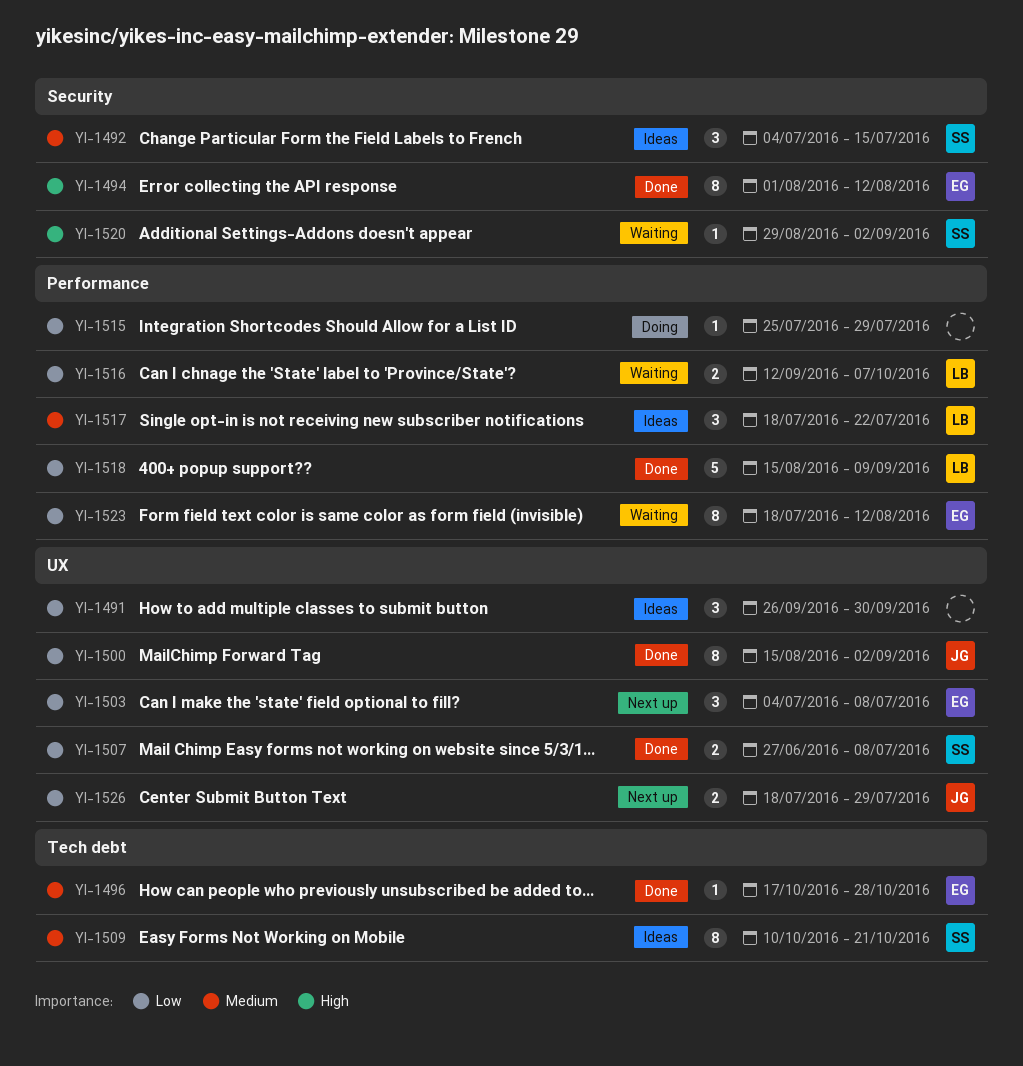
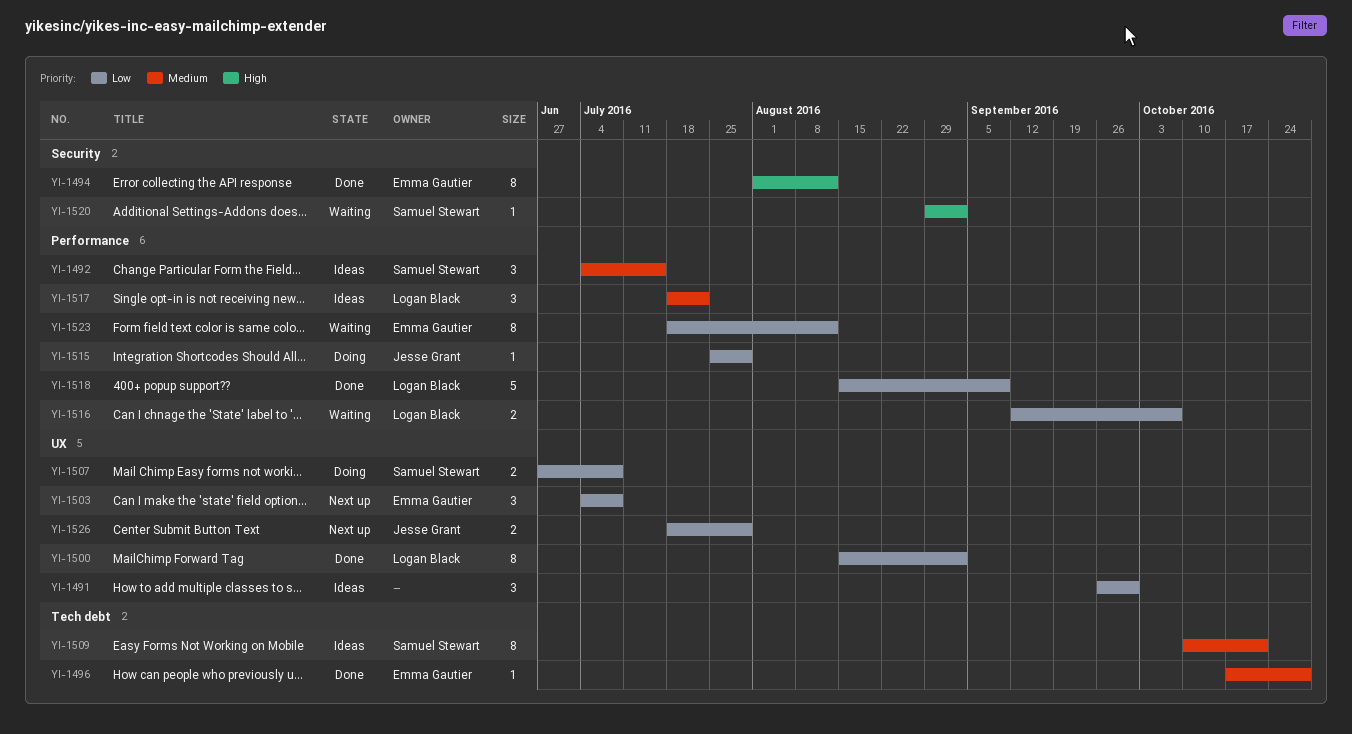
YI-1492, label: Security -> Performance
YI-1500, owner: Jesse Grant -> Logan Black
YI-1507, status: Done -> Doing
YI-1515, owner: none -> Jesse Grant

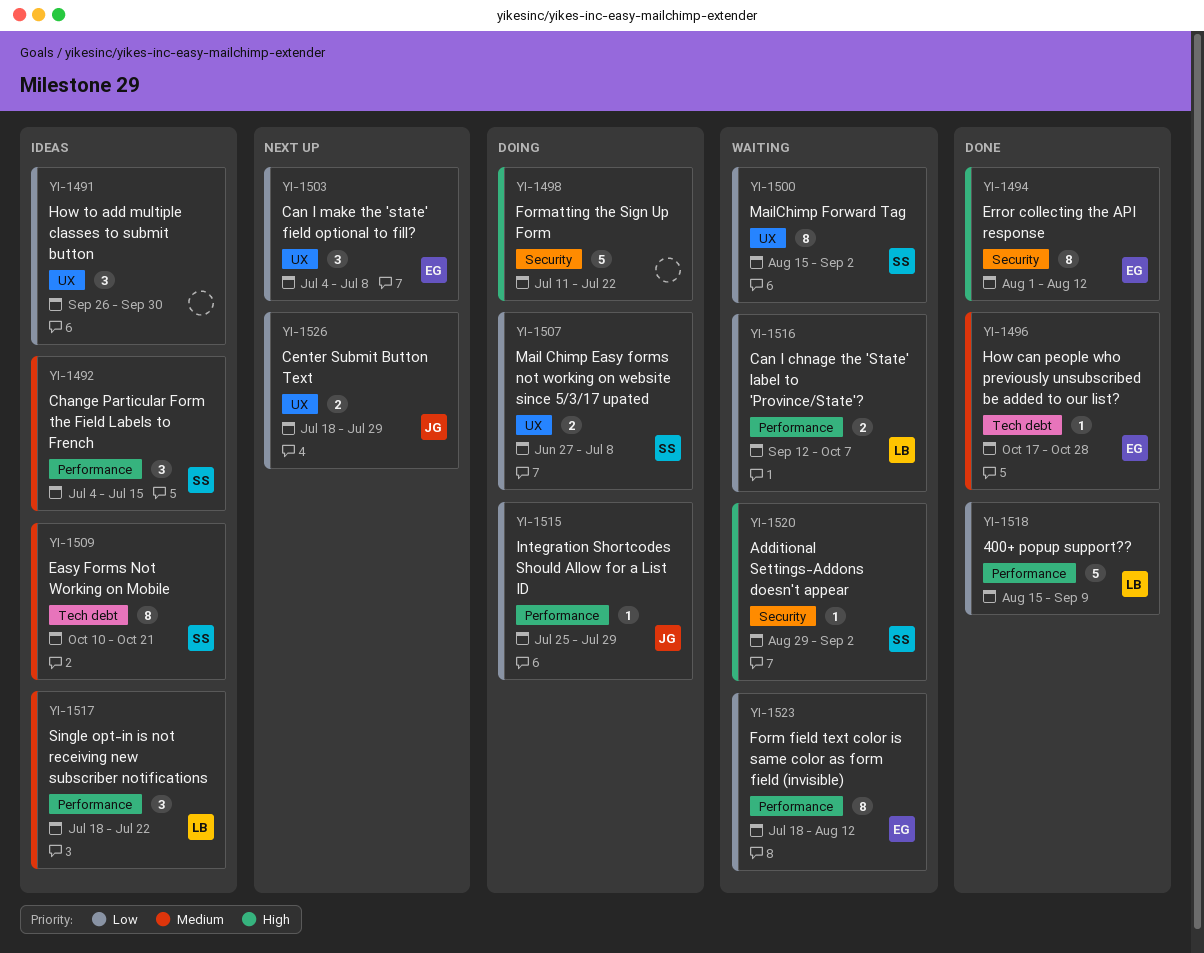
YI-1498: none -> present
YI-1500, status: Done -> Waiting
YI-1500, owner: Logan Black -> Samuel Stewart

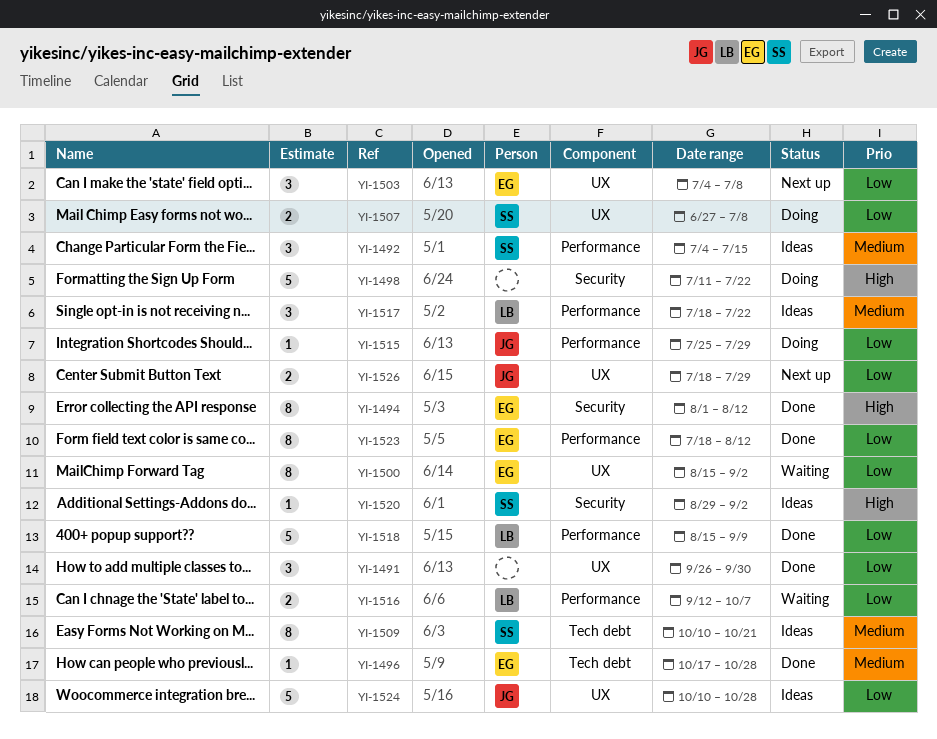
YI-1491, status: Ideas -> Done
YI-1500, owner: SS -> EG
YI-1520, status: Waiting -> Ideas
YI-1523, status: Waiting -> Done
YI-1524: none -> present

